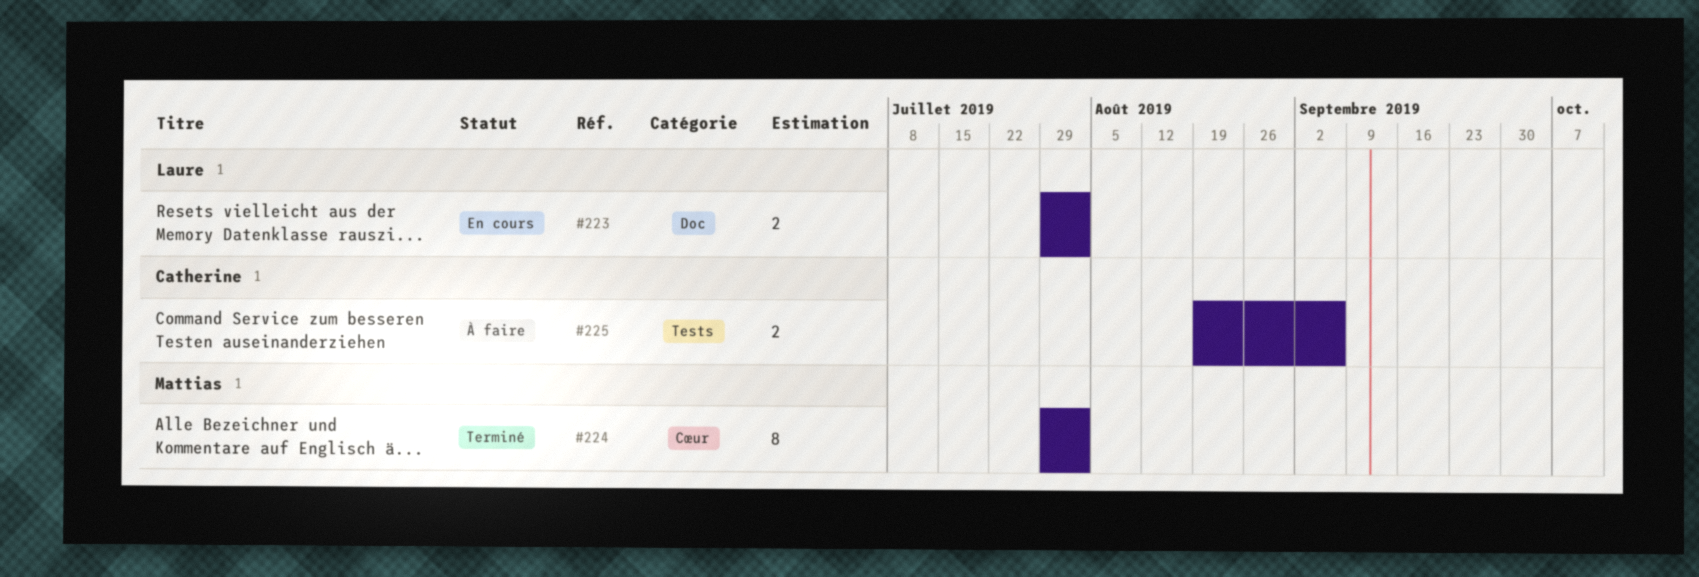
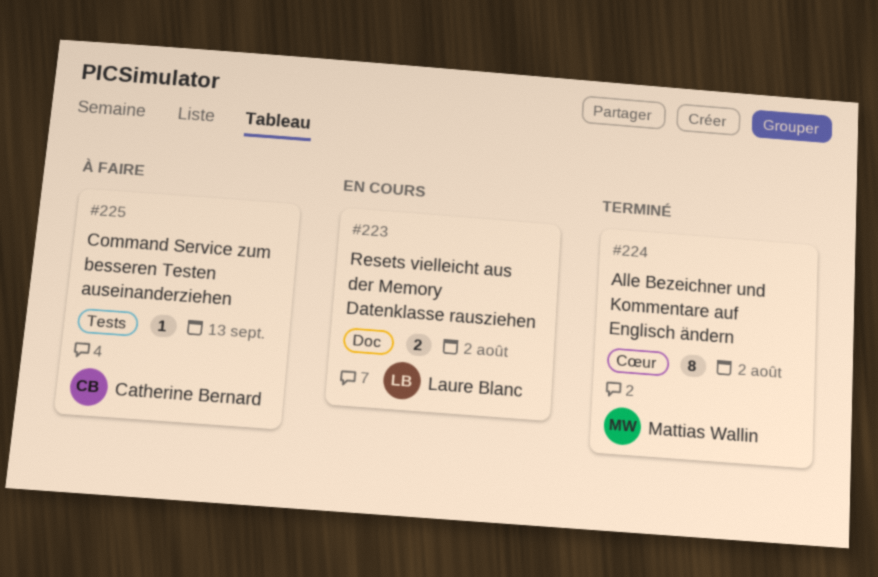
#225, estimate: 2 -> 1
#225, due: Sep 6 -> Sep 13

